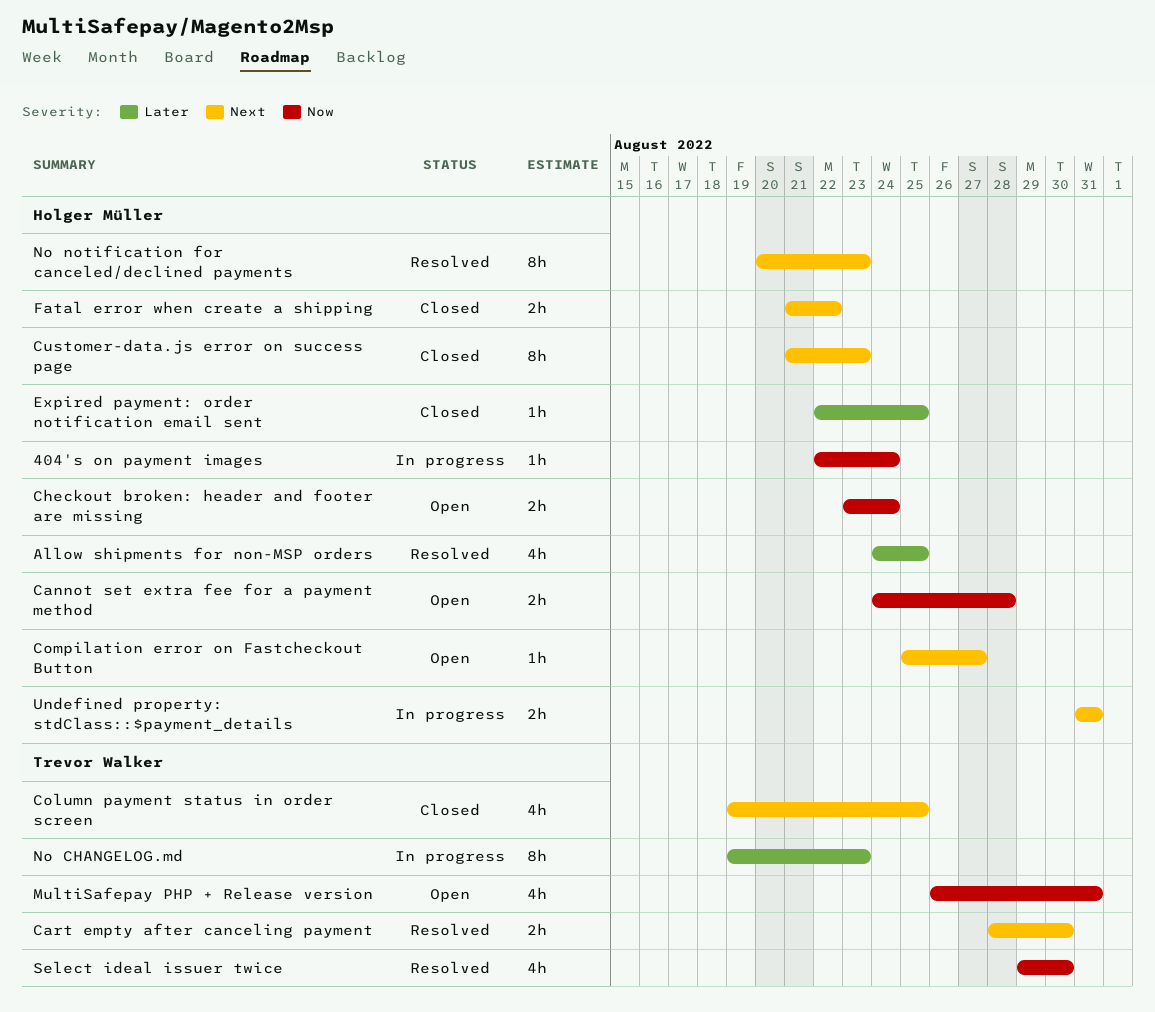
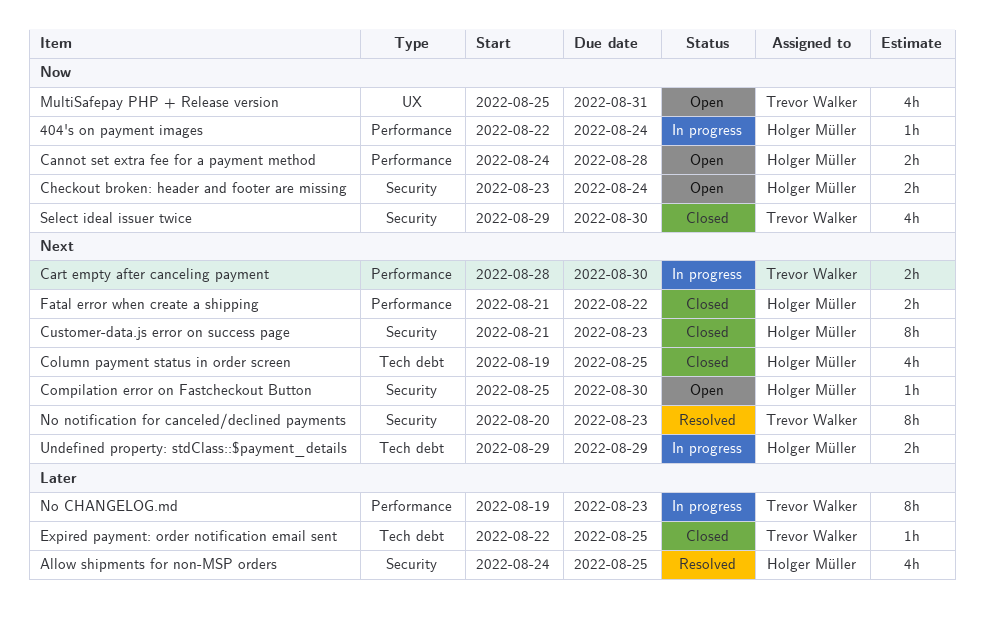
Cart empty after canceling payment, status: Resolved -> In progress
Column payment status in order screen, owner: Trevor Walker -> Holger Müller
Compilation error on Fastcheckout Button, due: Aug 27 -> Aug 30
Expired payment: order notification email sent, owner: Holger Müller -> Trevor Walker
MultiSafepay PHP + Release version, start: Aug 26 -> Aug 25
No notification for canceled/declined payments, owner: Holger Müller -> Trevor Walker
Select ideal issuer twice, status: Resolved -> Closed
Undefined property: stdClass::$payment_details, start: Aug 31 -> Aug 29
Undefined property: stdClass::$payment_details, due: Aug 31 -> Aug 29

